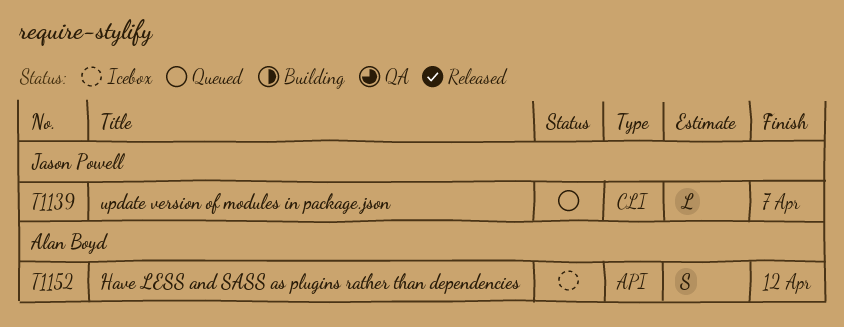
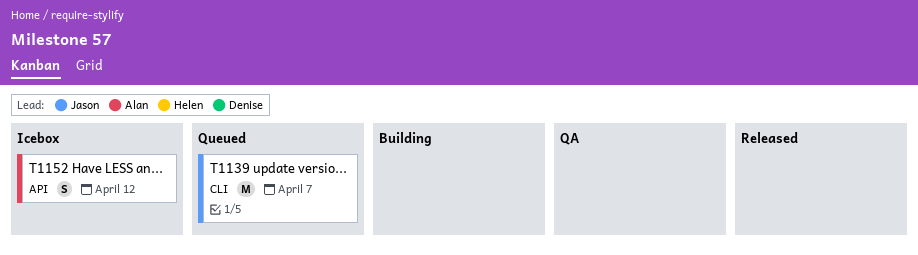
T1139, estimate: L -> M

